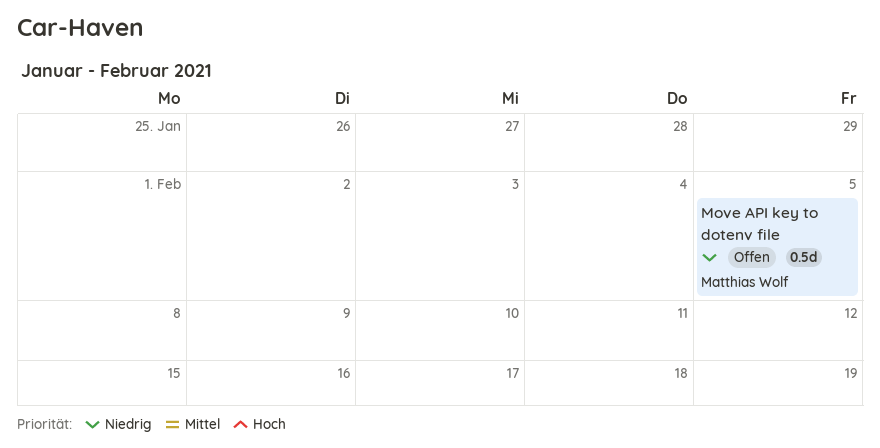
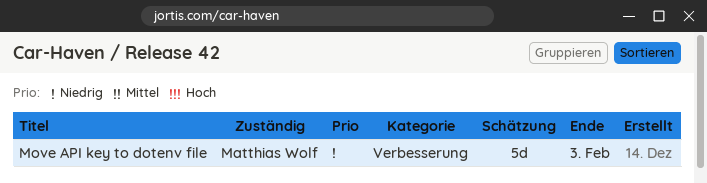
Move API key to dotenv file, estimate: 0.5d -> 5d
Move API key to dotenv file, due: Feb 5 -> Feb 3

